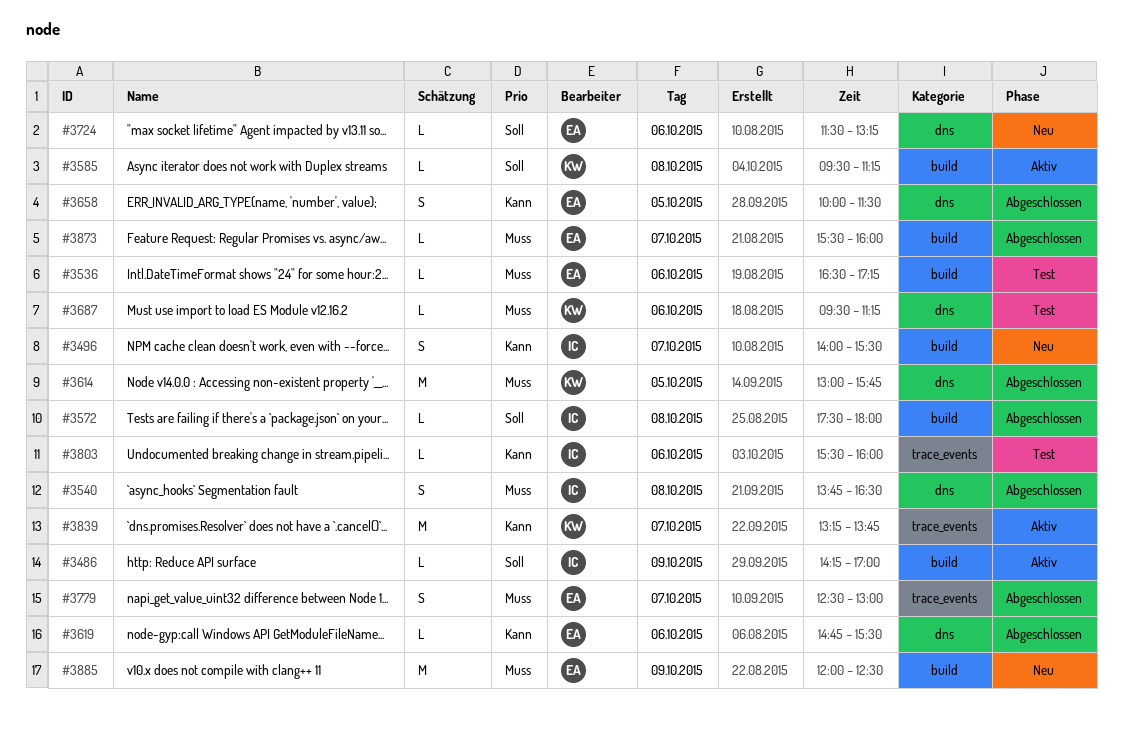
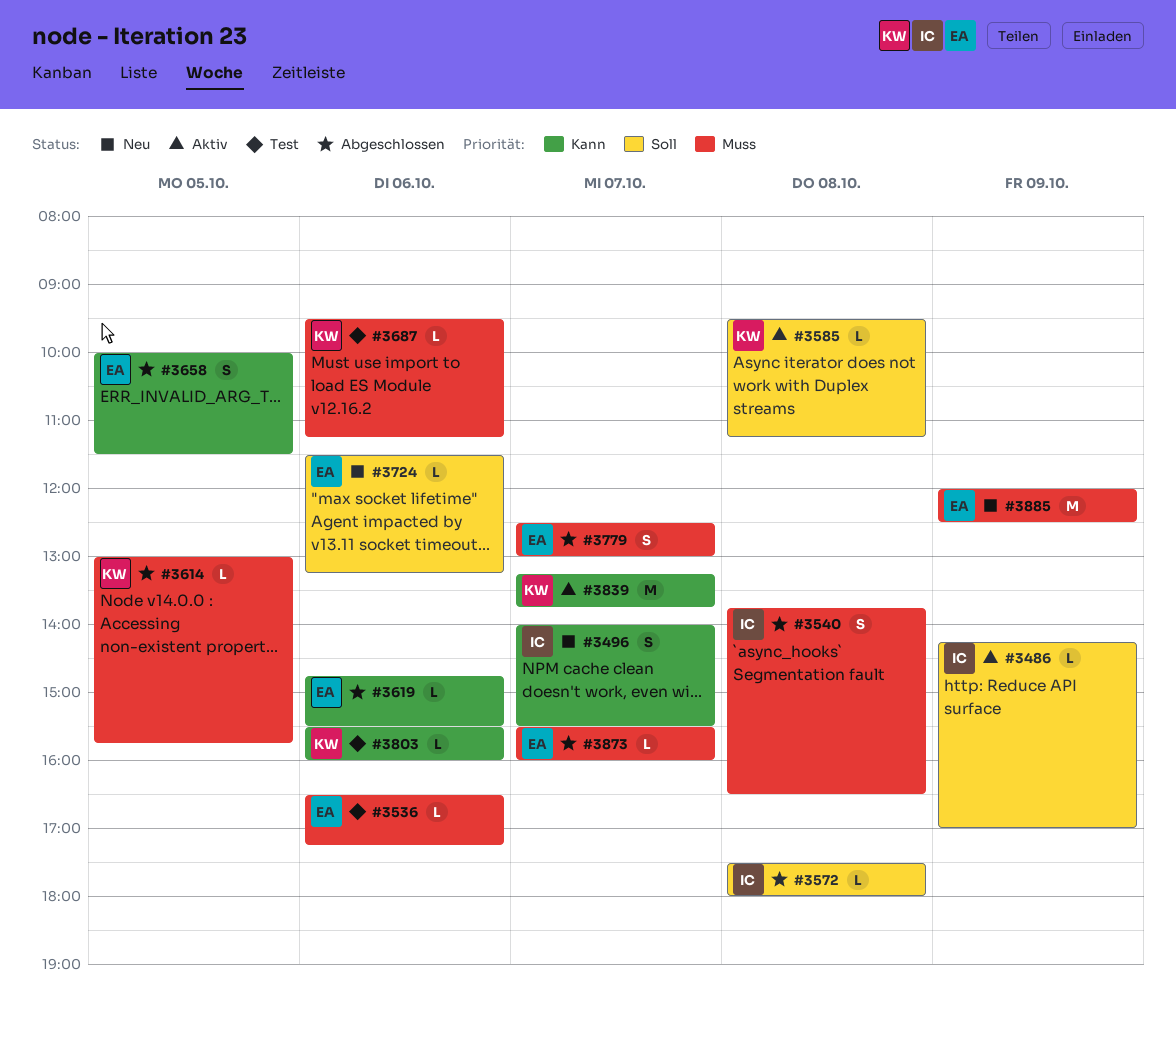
#3614, estimate: M -> L
#3803, owner: IC -> KW

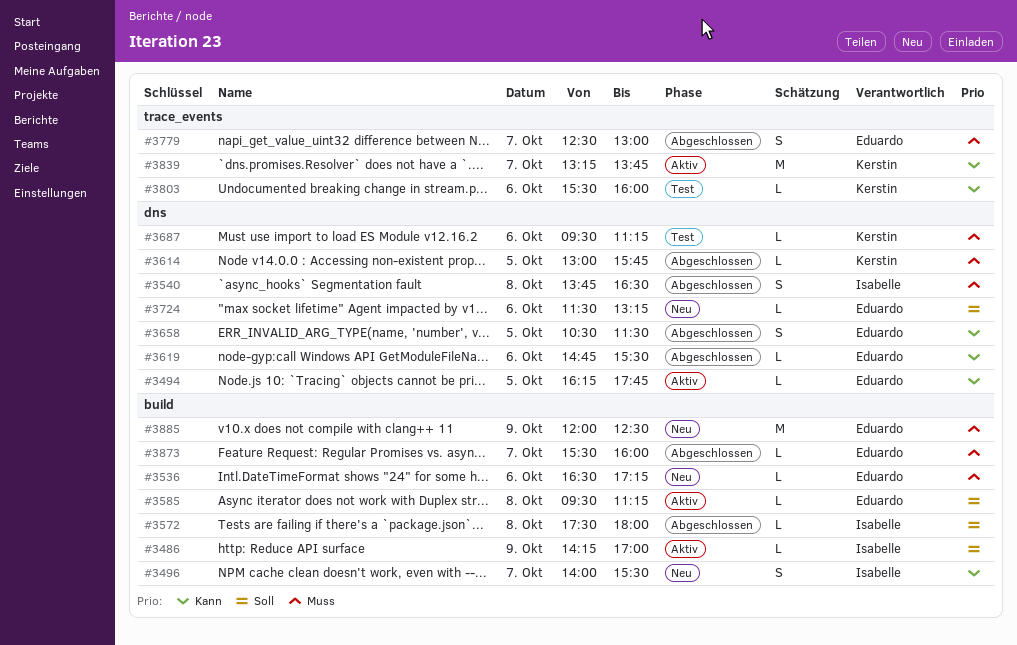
#3494: none -> present
#3536, status: Test -> Neu
#3585, owner: Kerstin -> Eduardo
#3658, begins: 10:00 -> 10:30

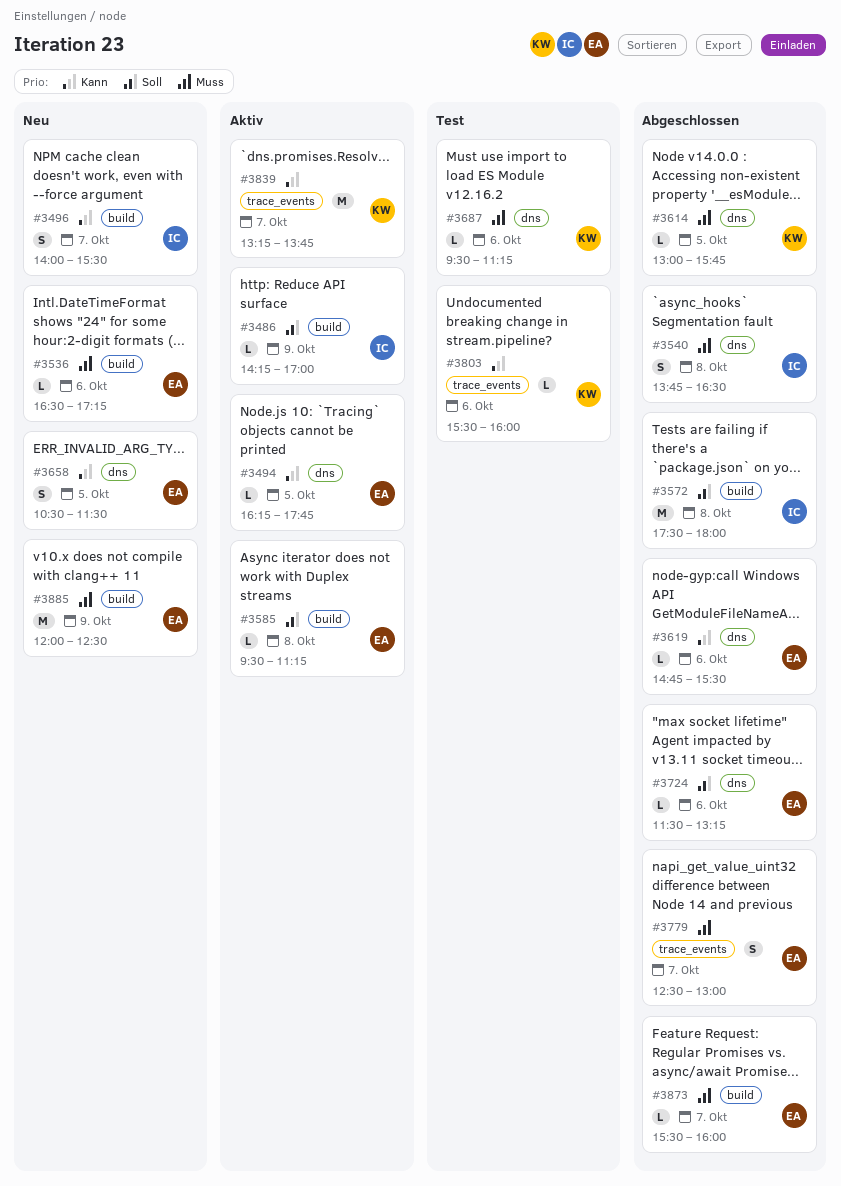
#3572, estimate: L -> M
#3658, status: Abgeschlossen -> Neu
#3724, status: Neu -> Abgeschlossen

